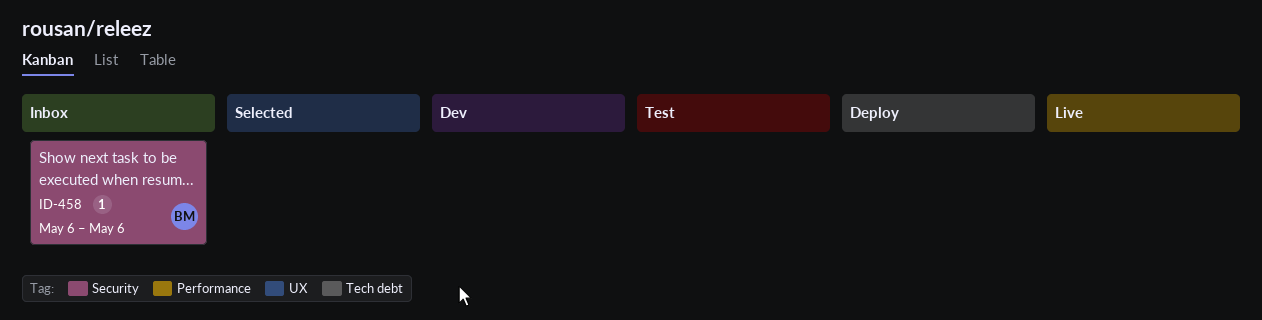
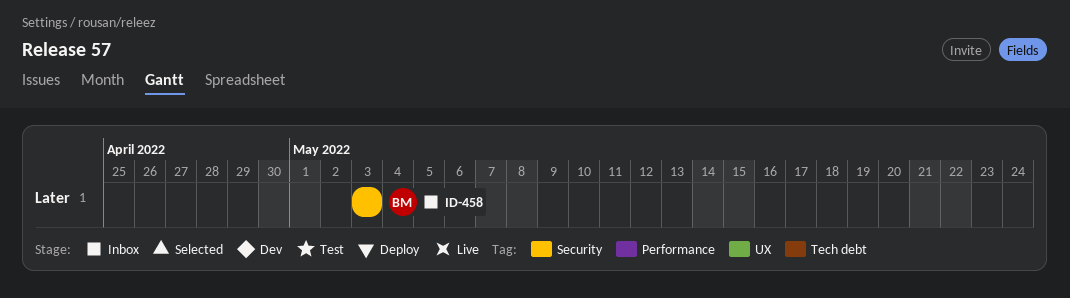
ID-458, start: May 6 -> May 3
ID-458, due: May 6 -> May 3

